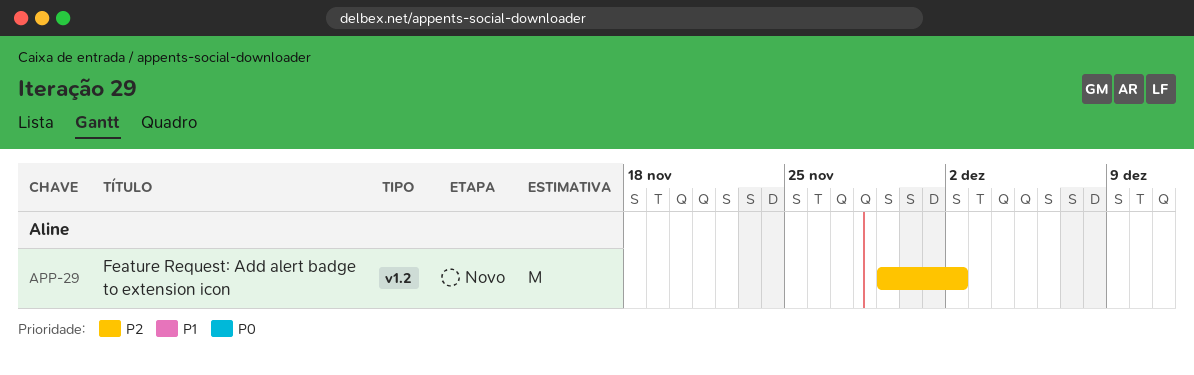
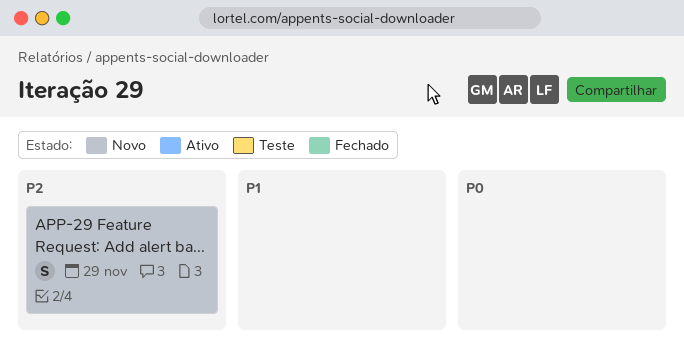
APP-29, estimate: M -> S
APP-29, due: Dec 2 -> Nov 29

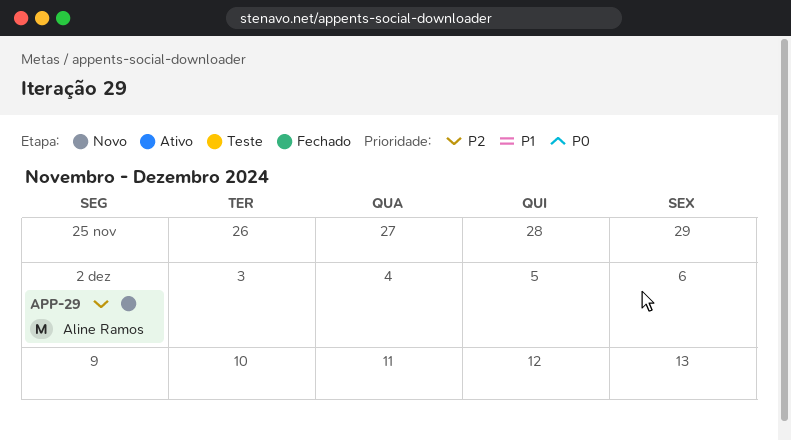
APP-29, estimate: S -> M
APP-29, due: Nov 29 -> Dec 2

